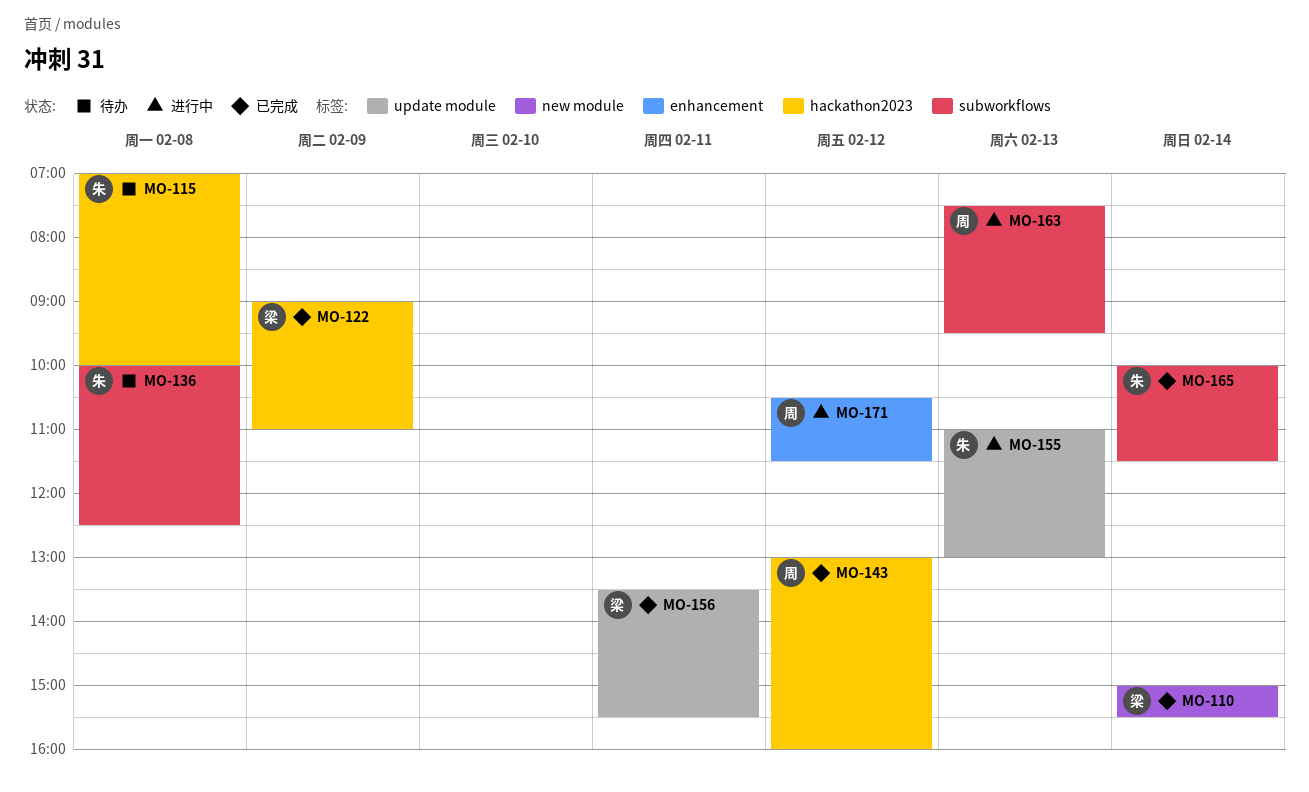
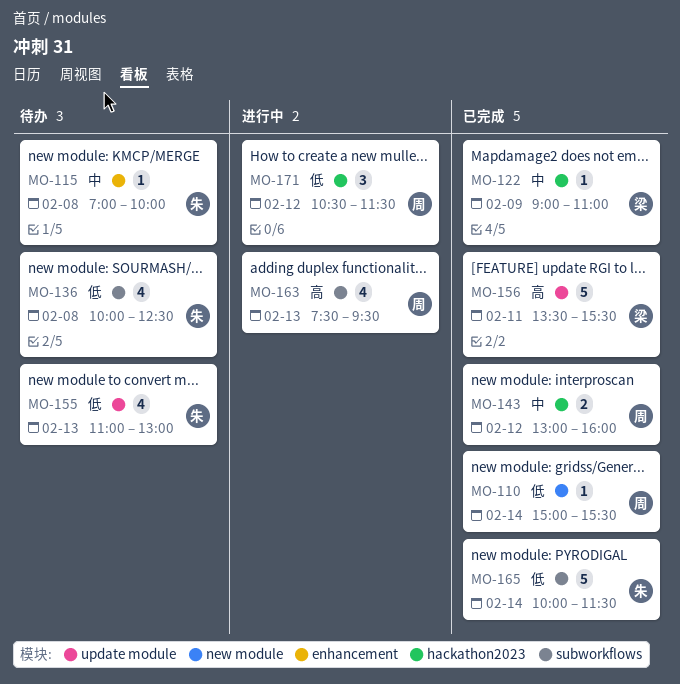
MO-110, owner: 梁 -> 周
MO-115, label: hackathon2023 -> enhancement
MO-155, status: 进行中 -> 待办
MO-171, label: enhancement -> hackathon2023

